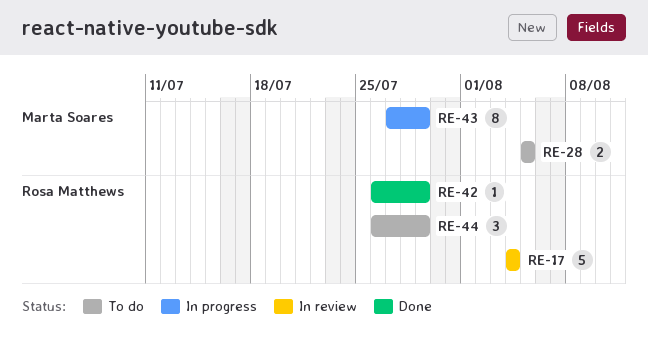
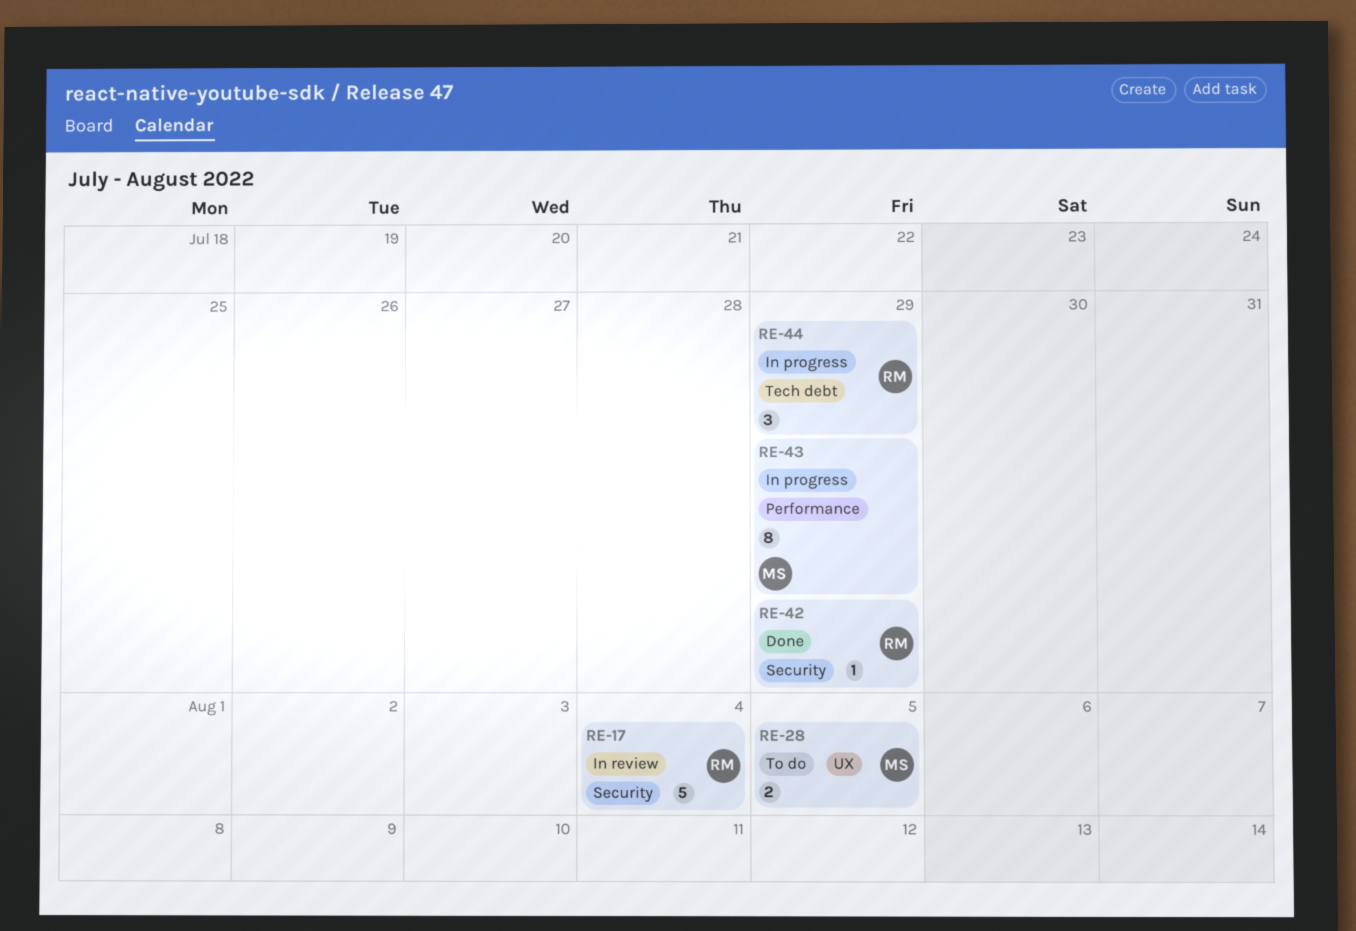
RE-44, status: To do -> In progress

